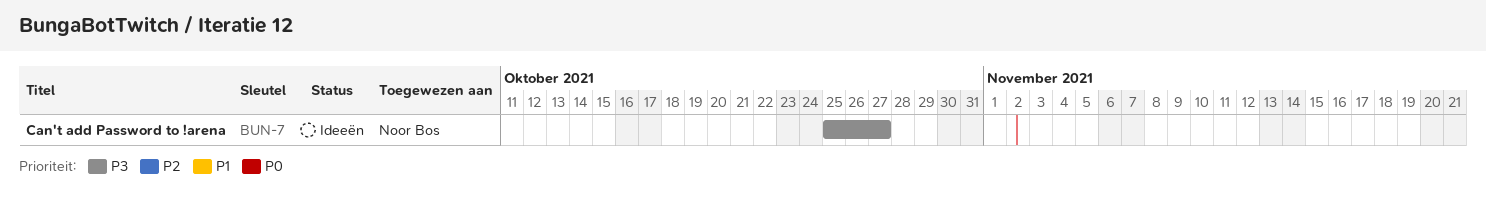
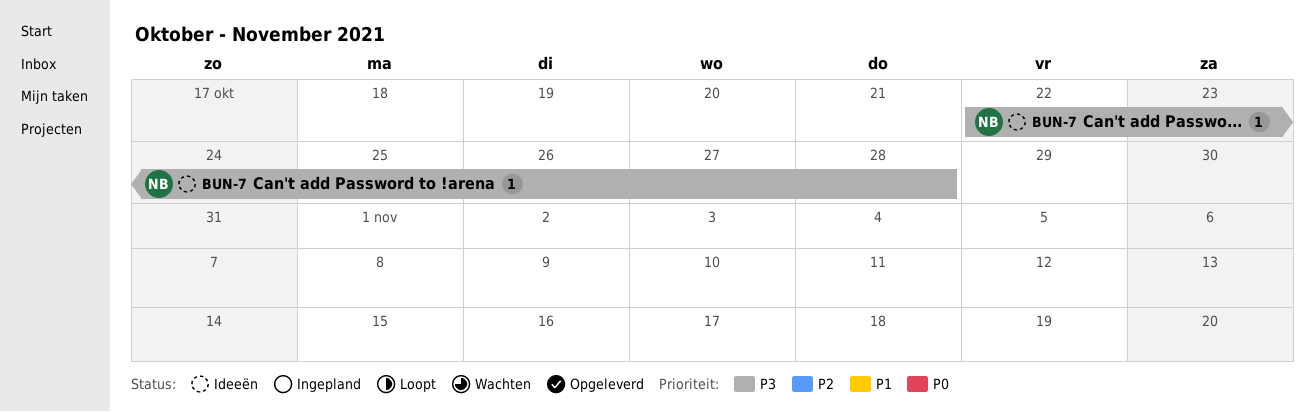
BUN-7, start: Oct 25 -> Oct 22
BUN-7, due: Oct 27 -> Oct 28

